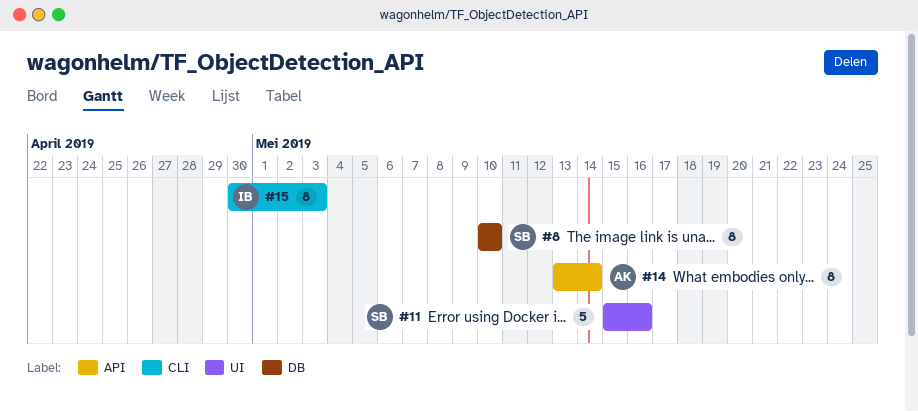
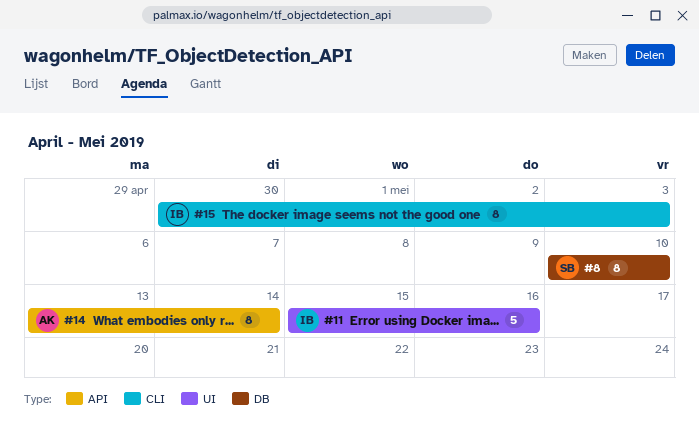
#11, owner: SB -> IB

